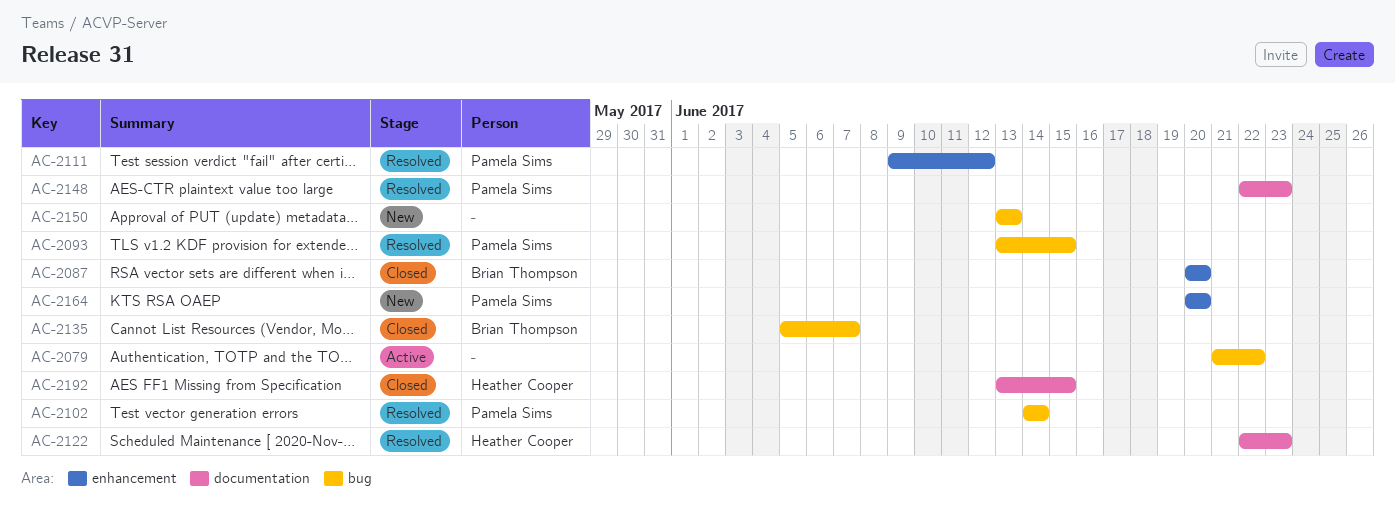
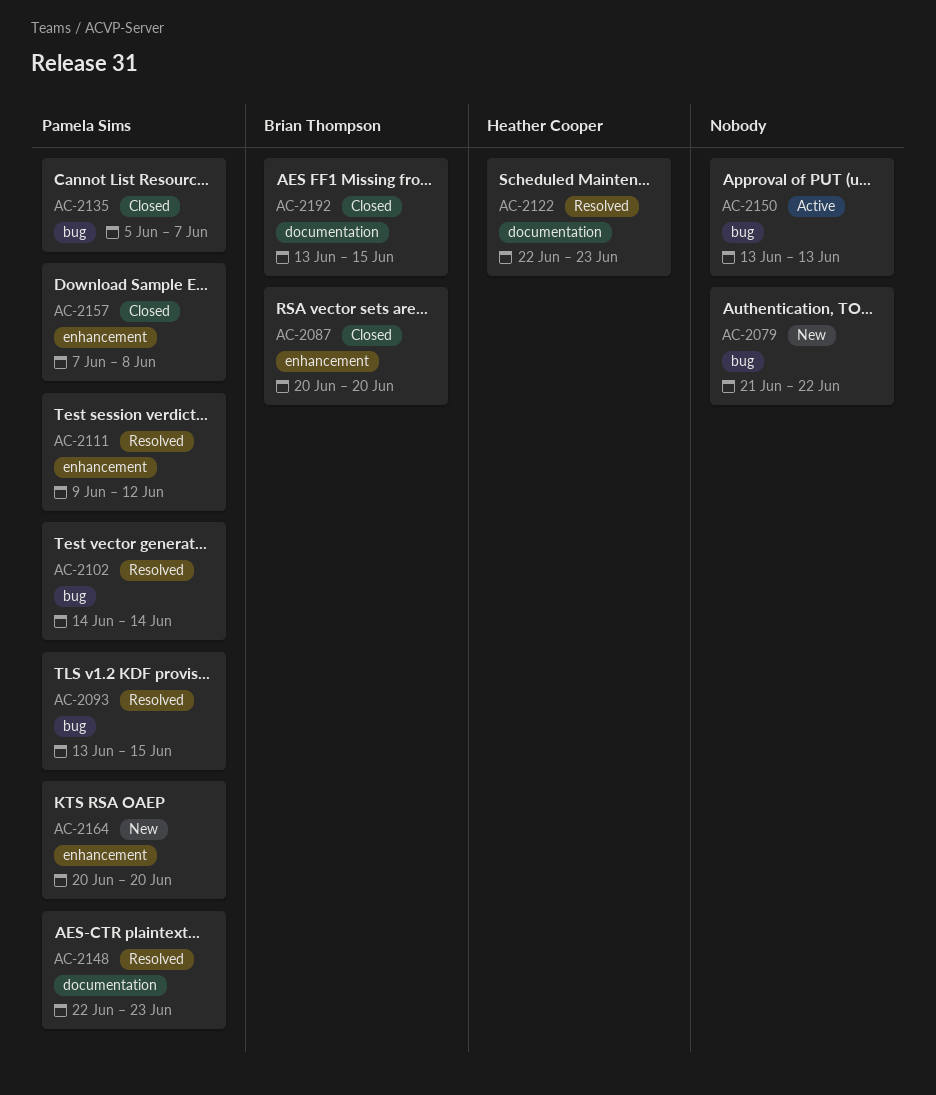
AC-2079, status: Active -> New
AC-2135, owner: Brian Thompson -> Pamela Sims
AC-2150, status: New -> Active
AC-2157: none -> present
AC-2192, owner: Heather Cooper -> Brian Thompson

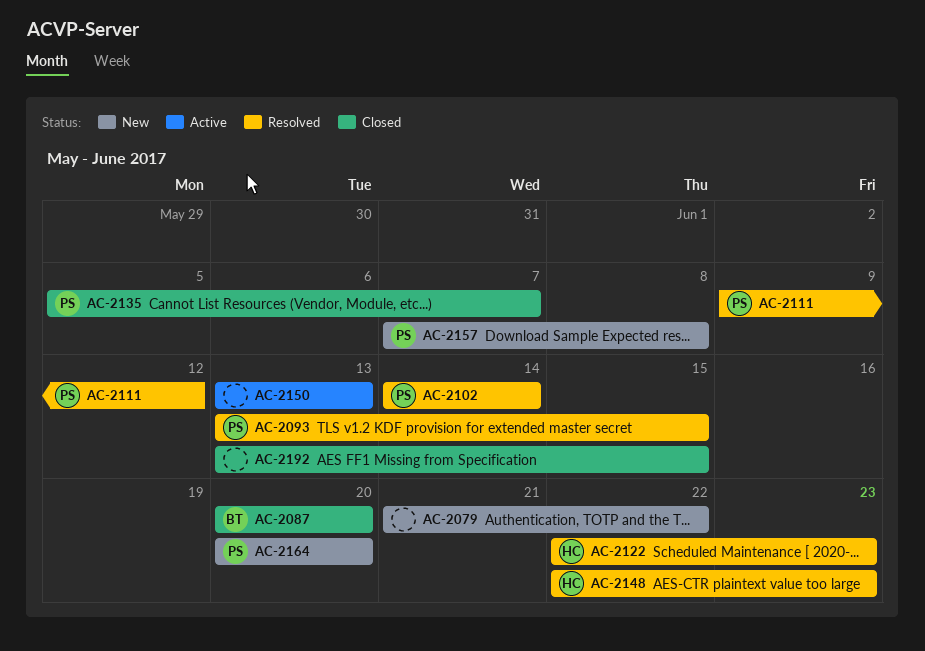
AC-2148, owner: Pamela Sims -> Heather Cooper
AC-2157, status: Closed -> New
AC-2192, owner: Brian Thompson -> none

